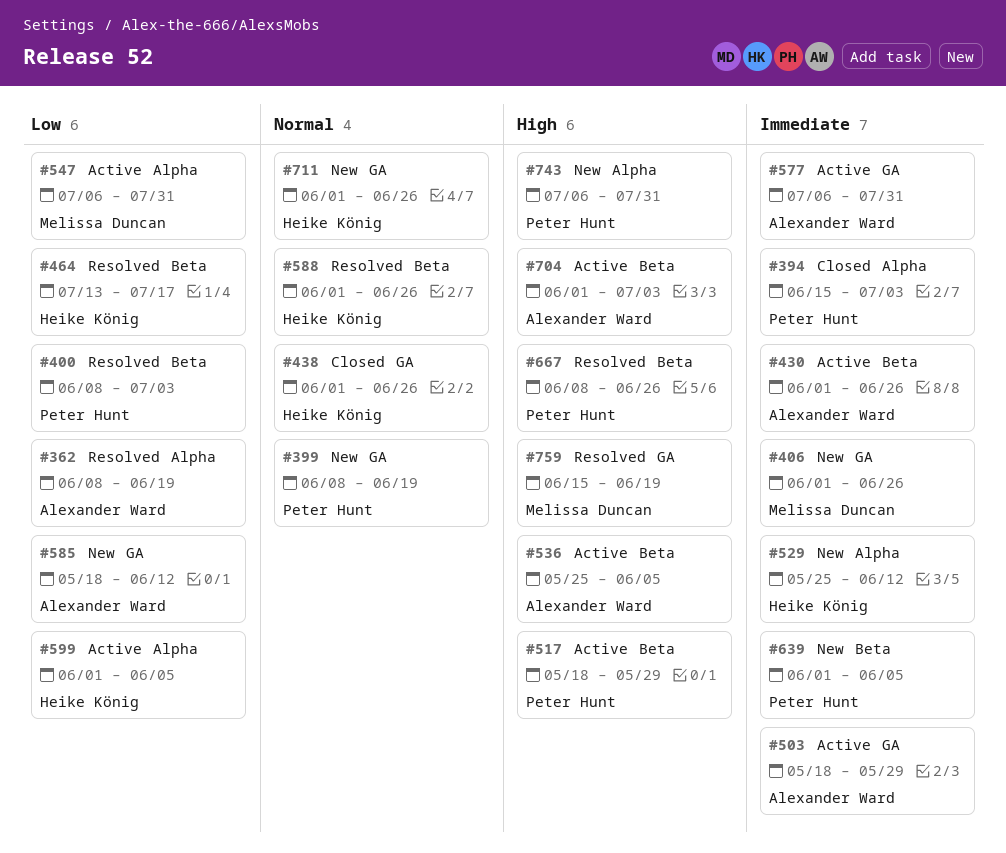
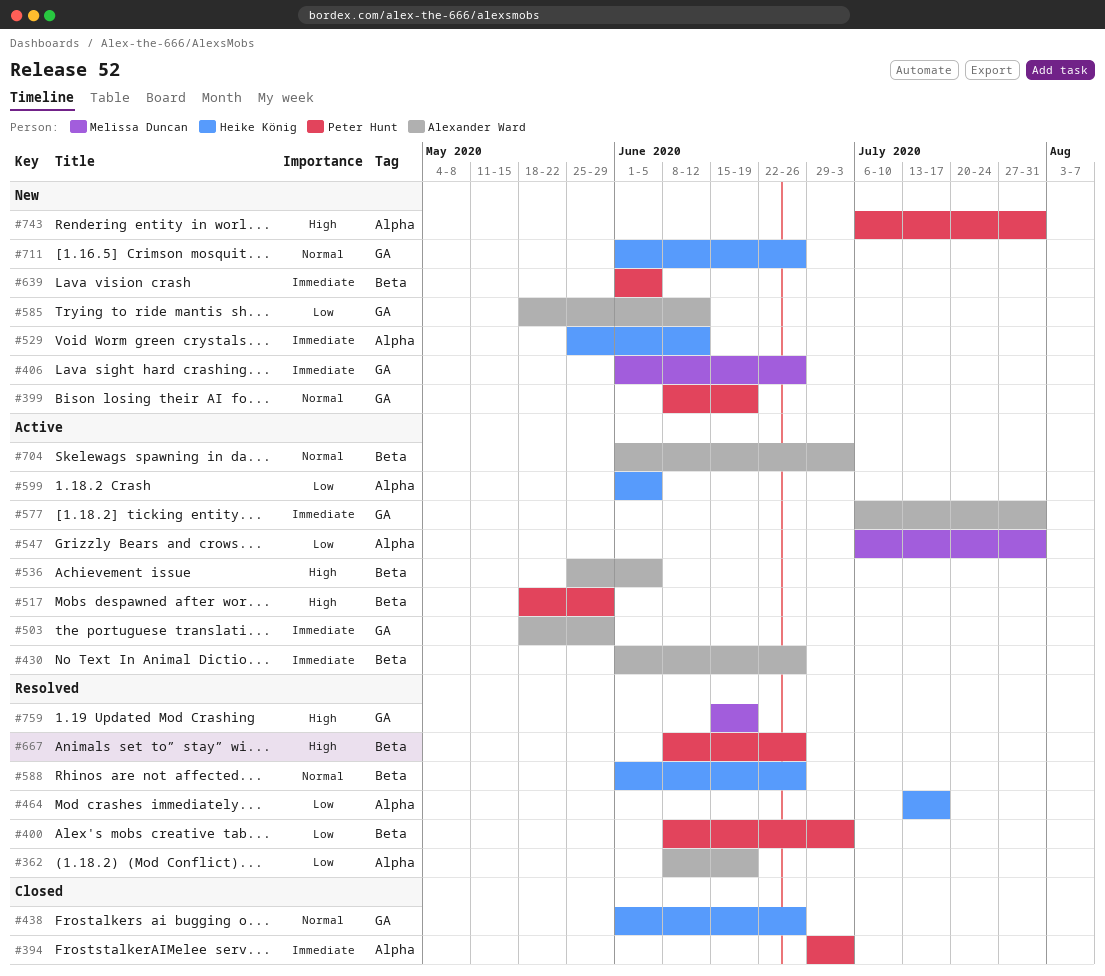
#394, start: Jun 15 -> Jun 29
#464, label: Beta -> Alpha
#704, priority: High -> Normal

